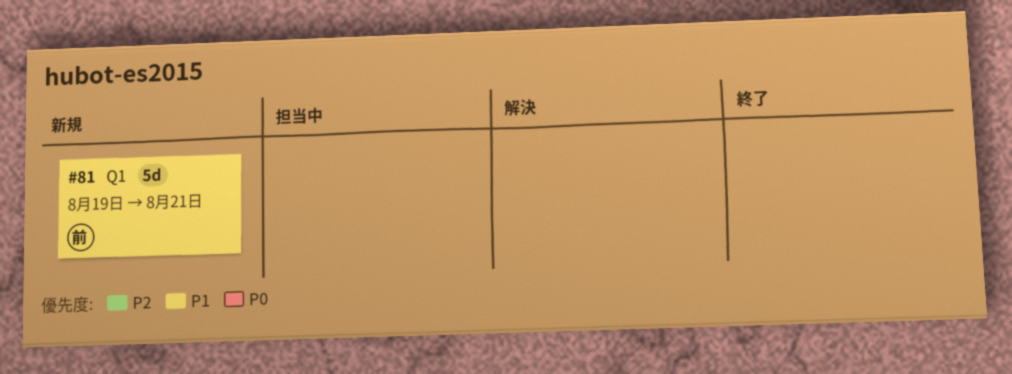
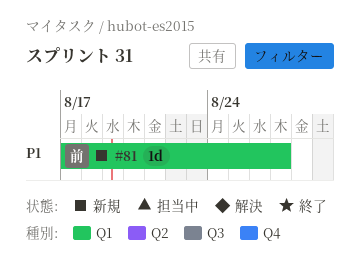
#81, estimate: 5d -> 1d
#81, start: Aug 19 -> Aug 17
#81, due: Aug 21 -> Aug 27

